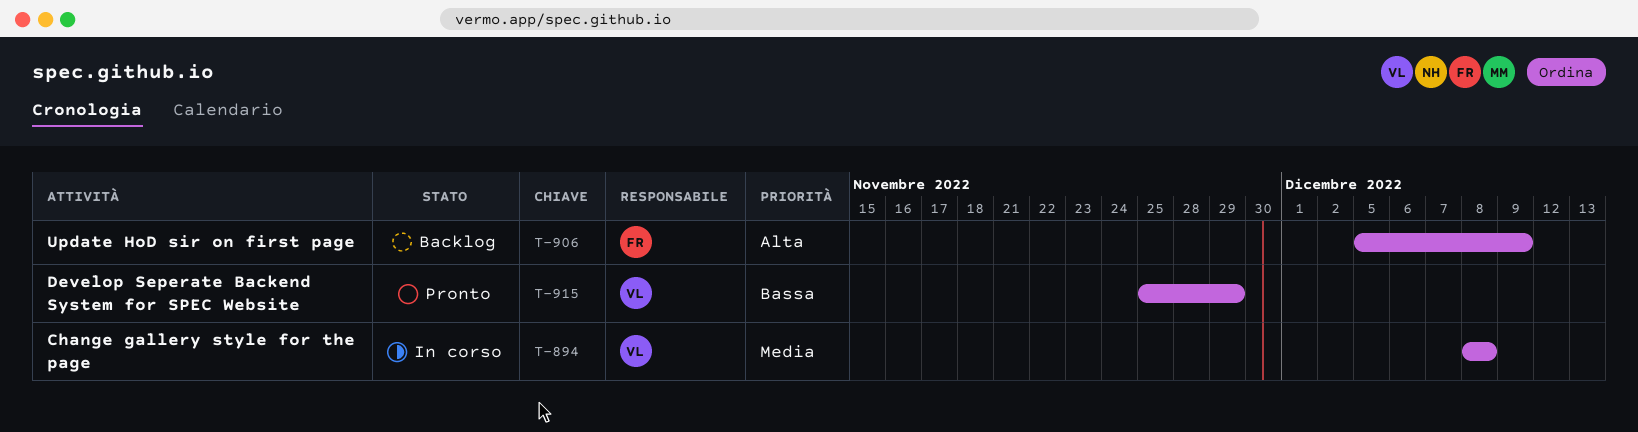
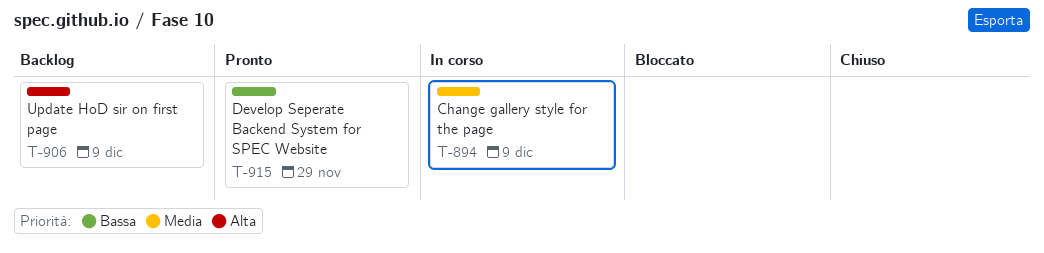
T-894, due: Dec 8 -> Dec 9

